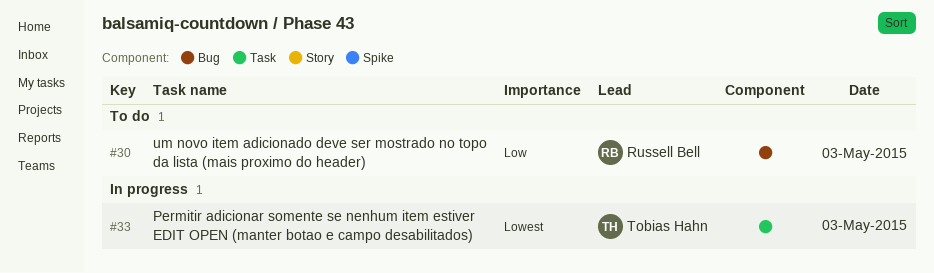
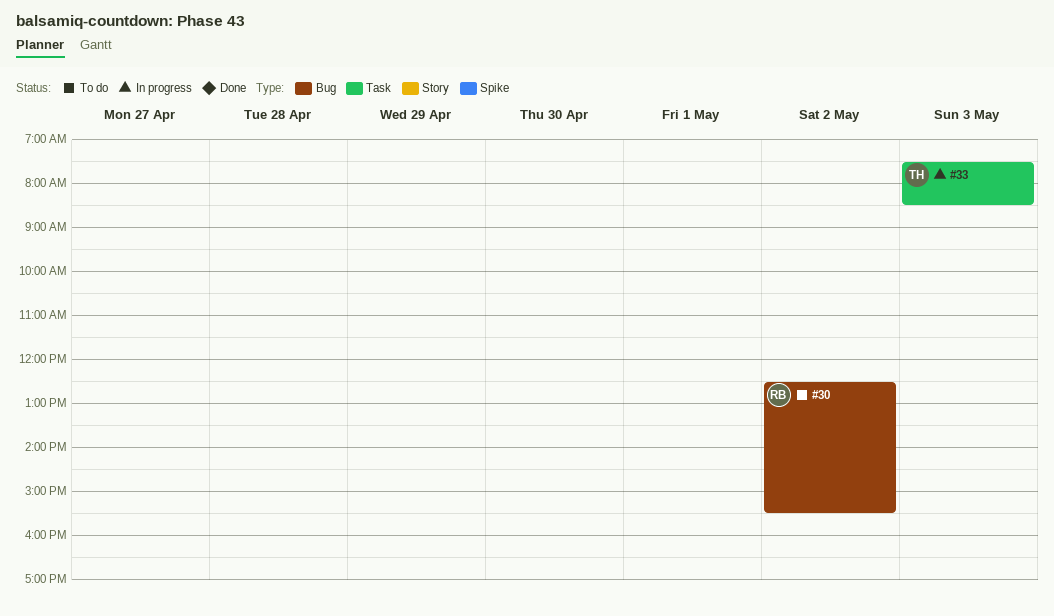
#30, day: May 3 -> May 2

